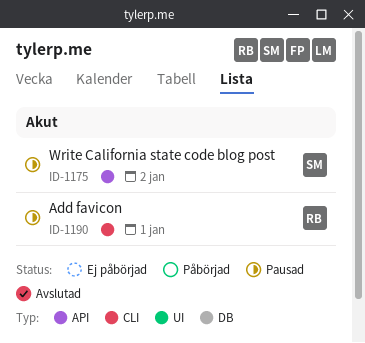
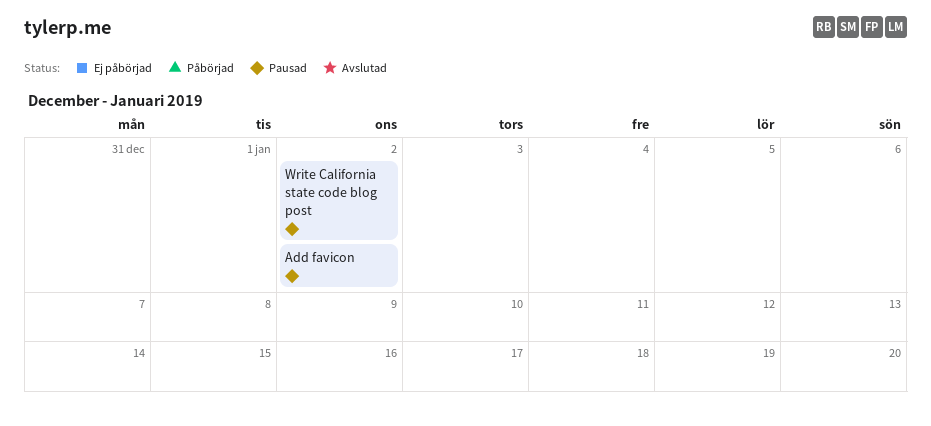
Add favicon, due: Jan 1 -> Jan 2

